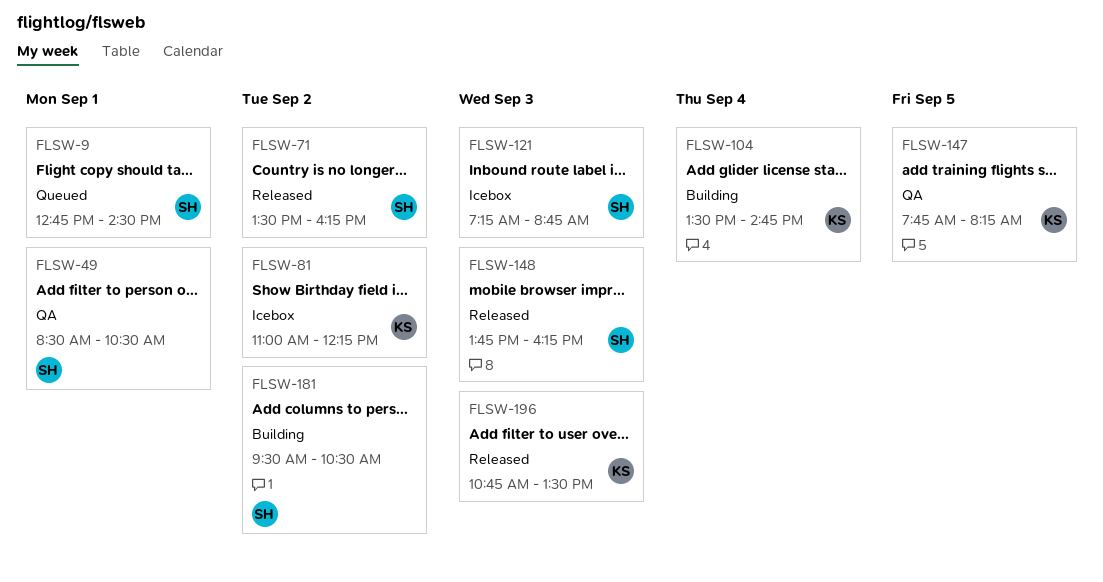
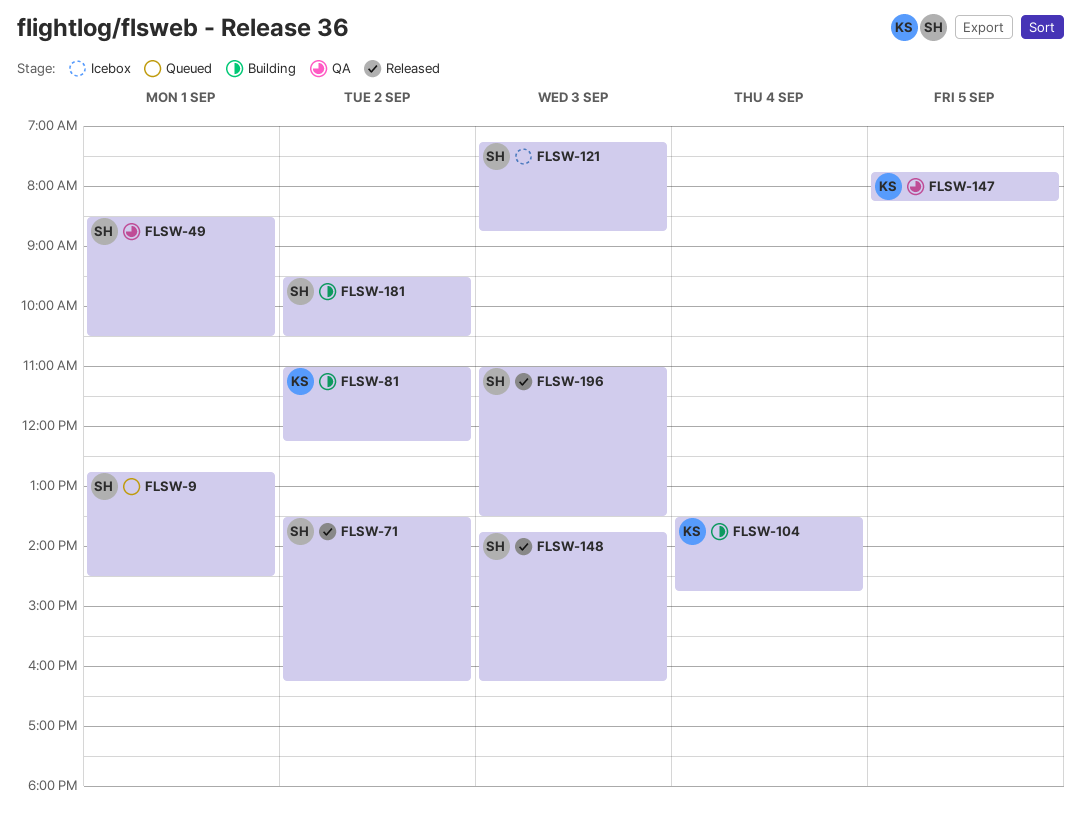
FLSW-81, status: Icebox -> Building
FLSW-196, owner: KS -> SH
FLSW-196, begins: 10:45 -> 11:00

